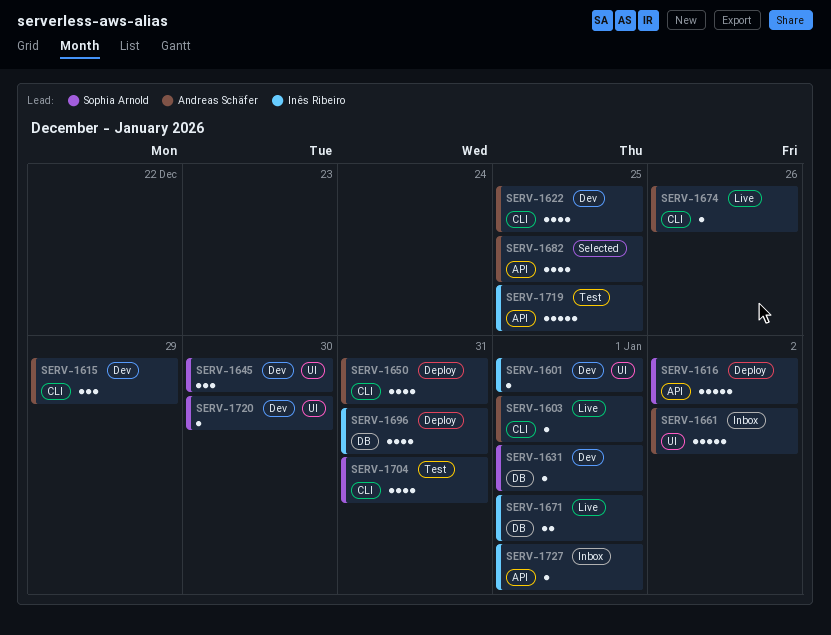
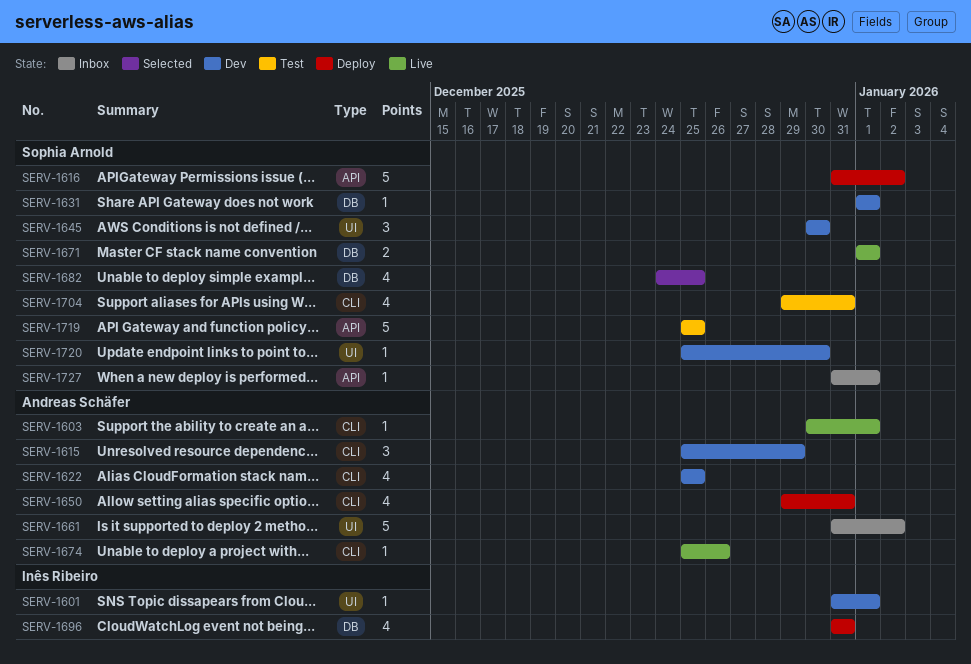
SERV-1671, owner: Inês Ribeiro -> Sophia Arnold
SERV-1682, owner: Andreas Schäfer -> Sophia Arnold
SERV-1682, label: API -> DB
SERV-1719, owner: Inês Ribeiro -> Sophia Arnold
SERV-1727, owner: Inês Ribeiro -> Sophia Arnold

